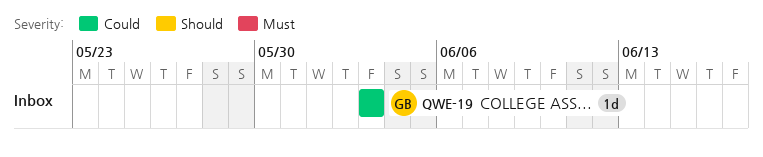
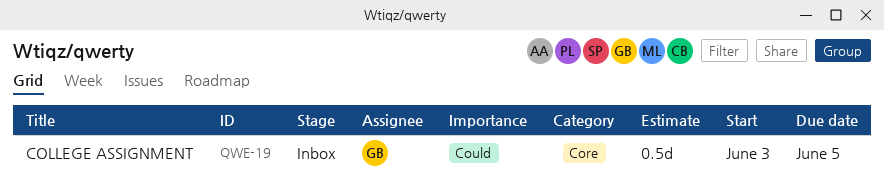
QWE-19, estimate: 1d -> 0.5d
QWE-19, due: Jun 3 -> Jun 5

